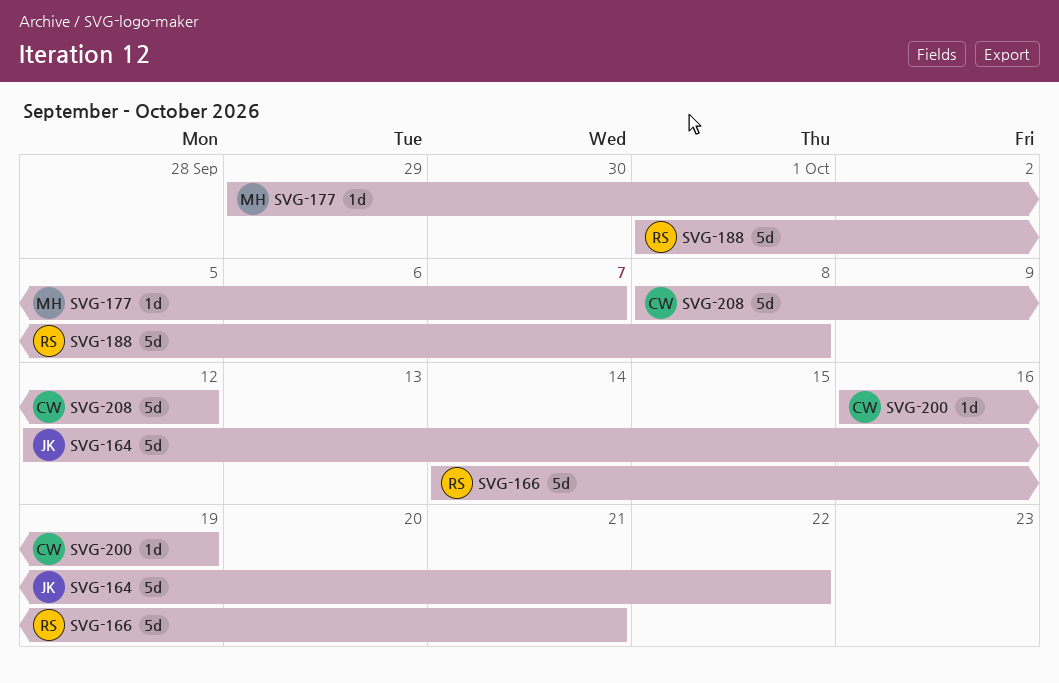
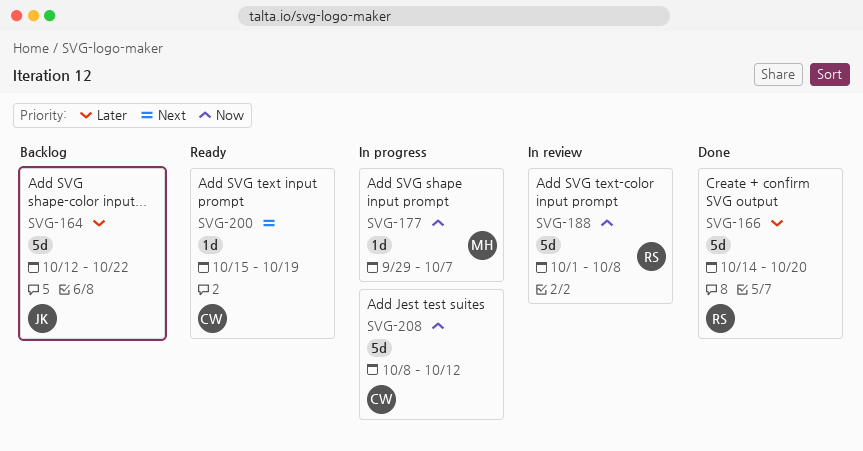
SVG-166, due: Oct 21 -> Oct 20
SVG-200, start: Oct 16 -> Oct 15

